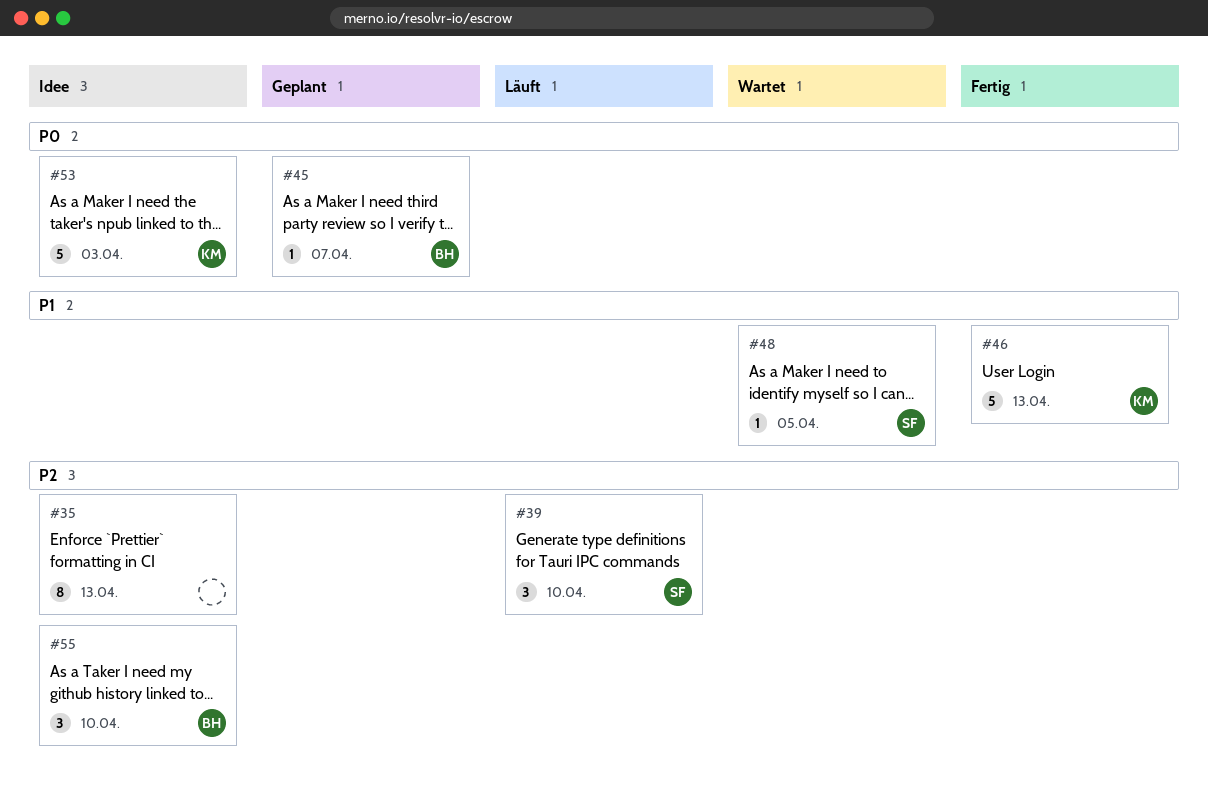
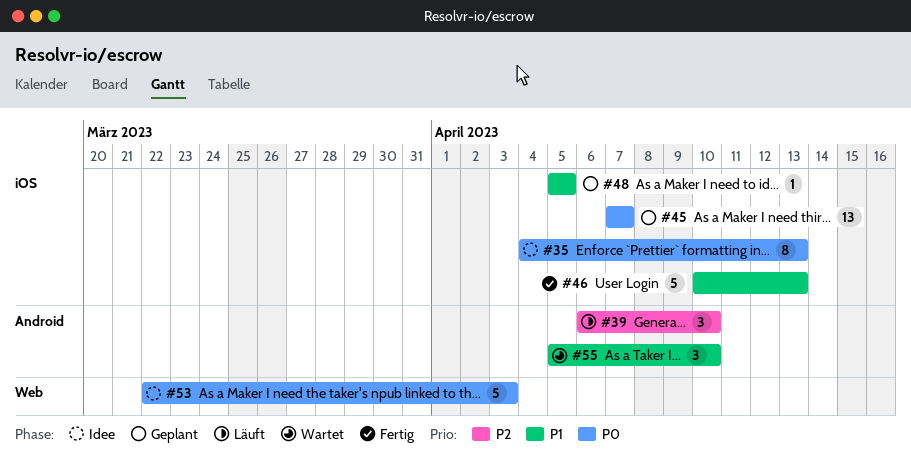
#35, priority: P2 -> P0
#45, estimate: 1 -> 13
#48, status: Wartet -> Geplant
#55, status: Idee -> Wartet
#55, priority: P2 -> P1

